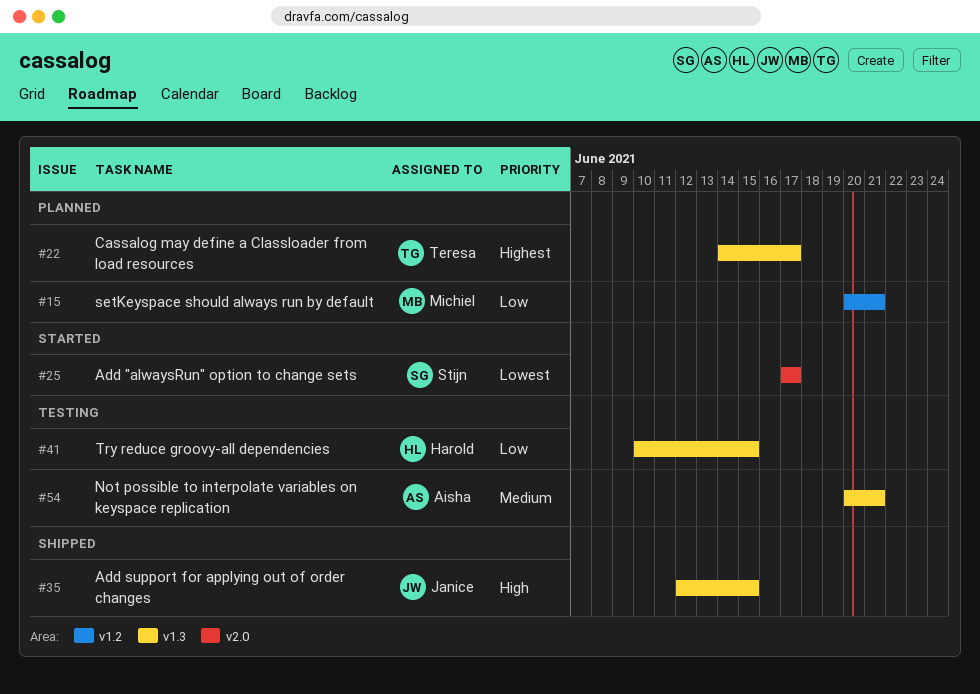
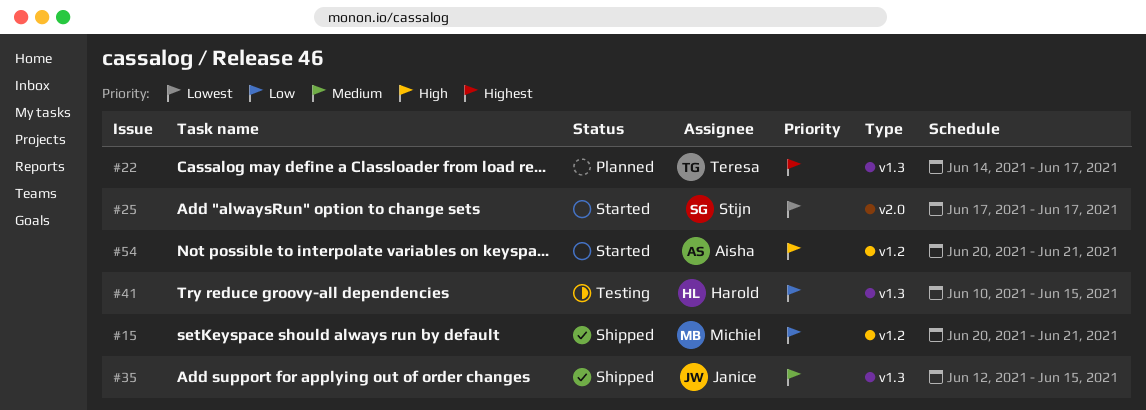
#15, status: Planned -> Shipped
#35, priority: High -> Medium
#54, status: Testing -> Started
#54, priority: Medium -> High
#54, label: v1.3 -> v1.2

